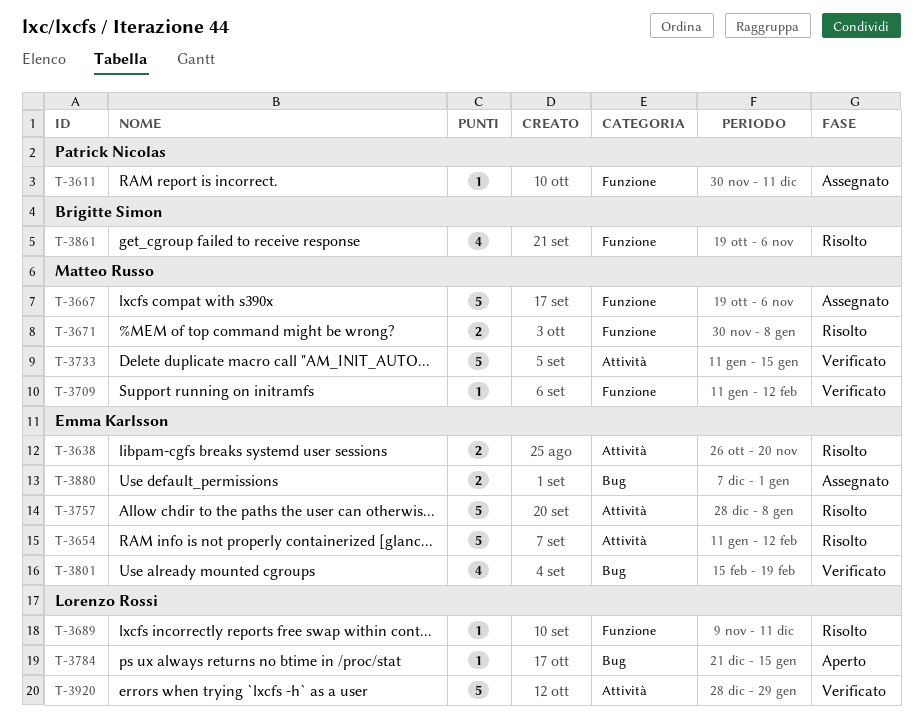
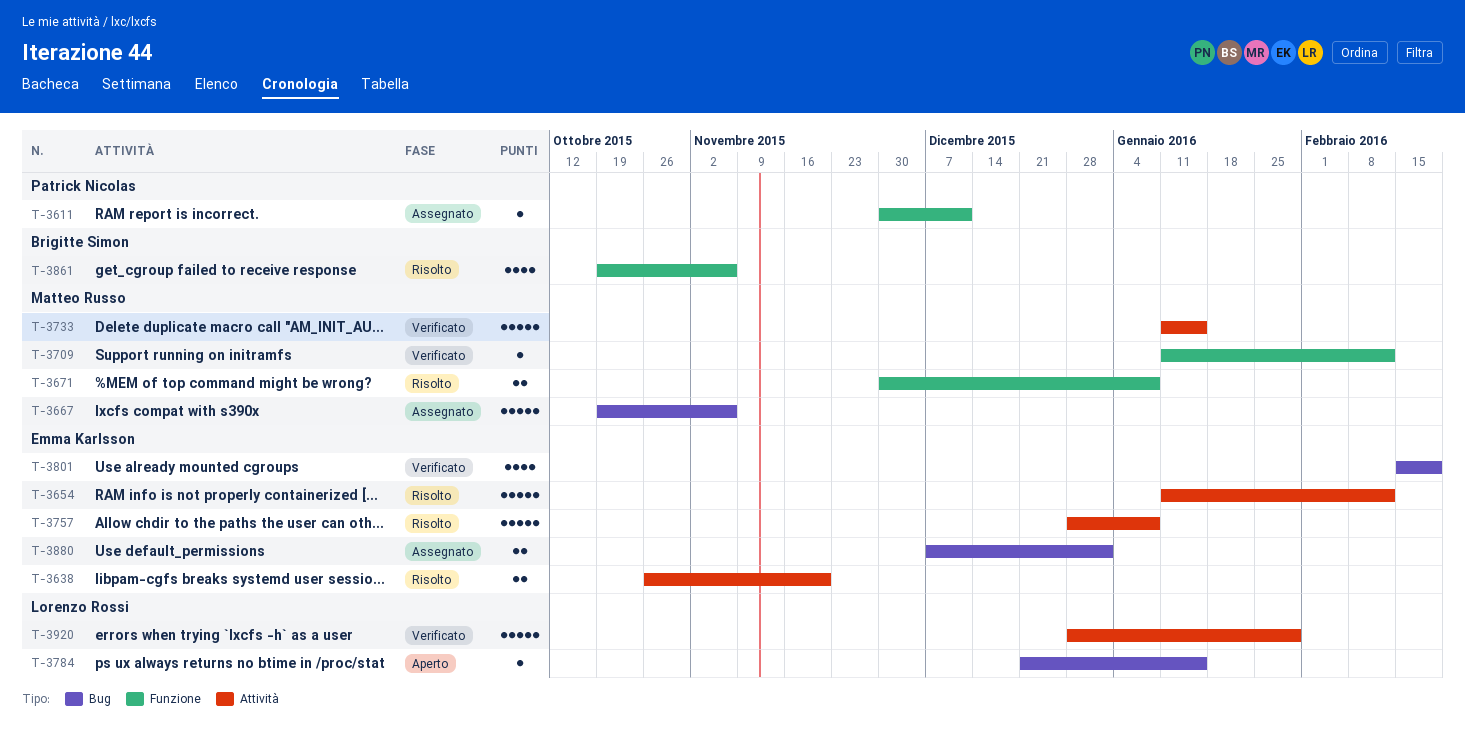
T-3667, label: Funzione -> Bug
T-3689: present -> none

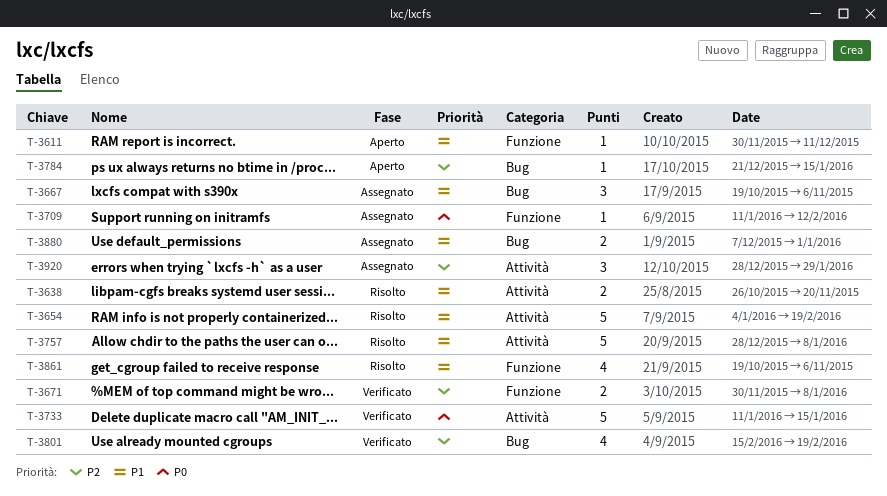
T-3611, status: Assegnato -> Aperto
T-3654, start: Jan 11 -> Jan 4
T-3654, due: Feb 12 -> Feb 19
T-3667, estimate: 5 -> 3
T-3671, status: Risolto -> Verificato
T-3709, status: Verificato -> Assegnato
T-3920, status: Verificato -> Assegnato
T-3920, estimate: 5 -> 3

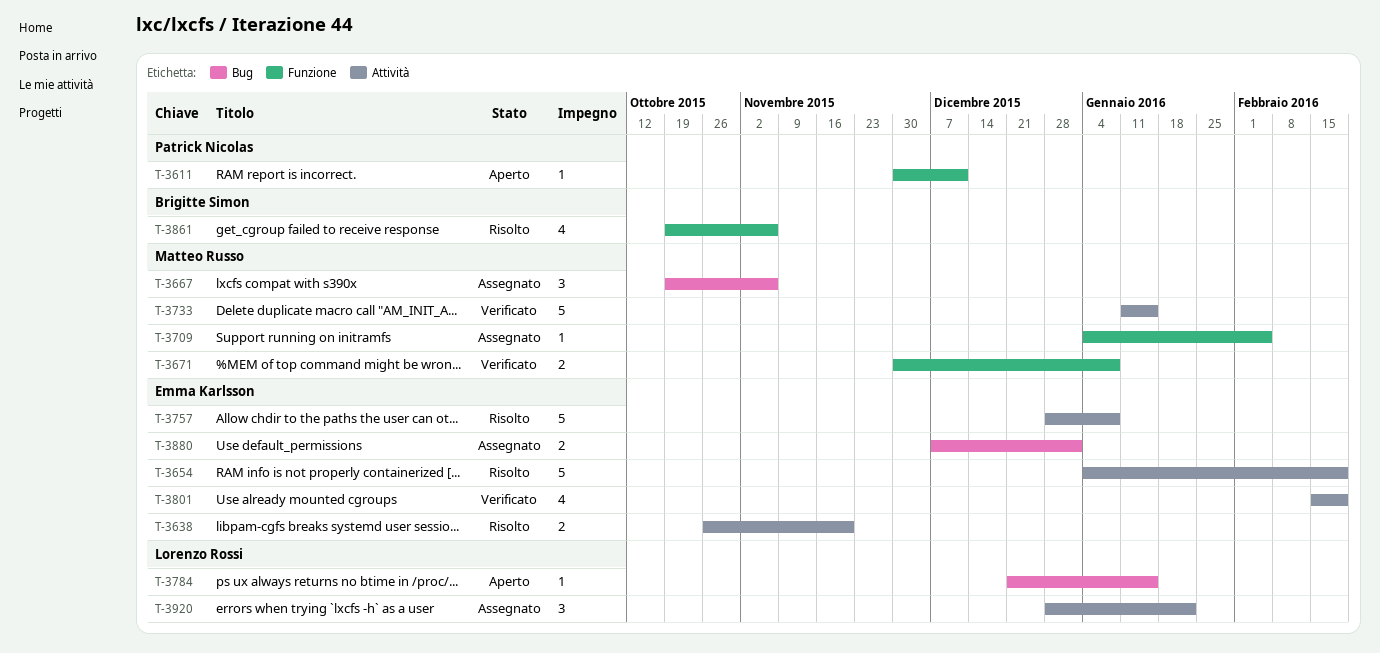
T-3709, start: Jan 11 -> Jan 4
T-3709, due: Feb 12 -> Feb 5
T-3801, label: Bug -> Attività
T-3920, due: Jan 29 -> Jan 22

